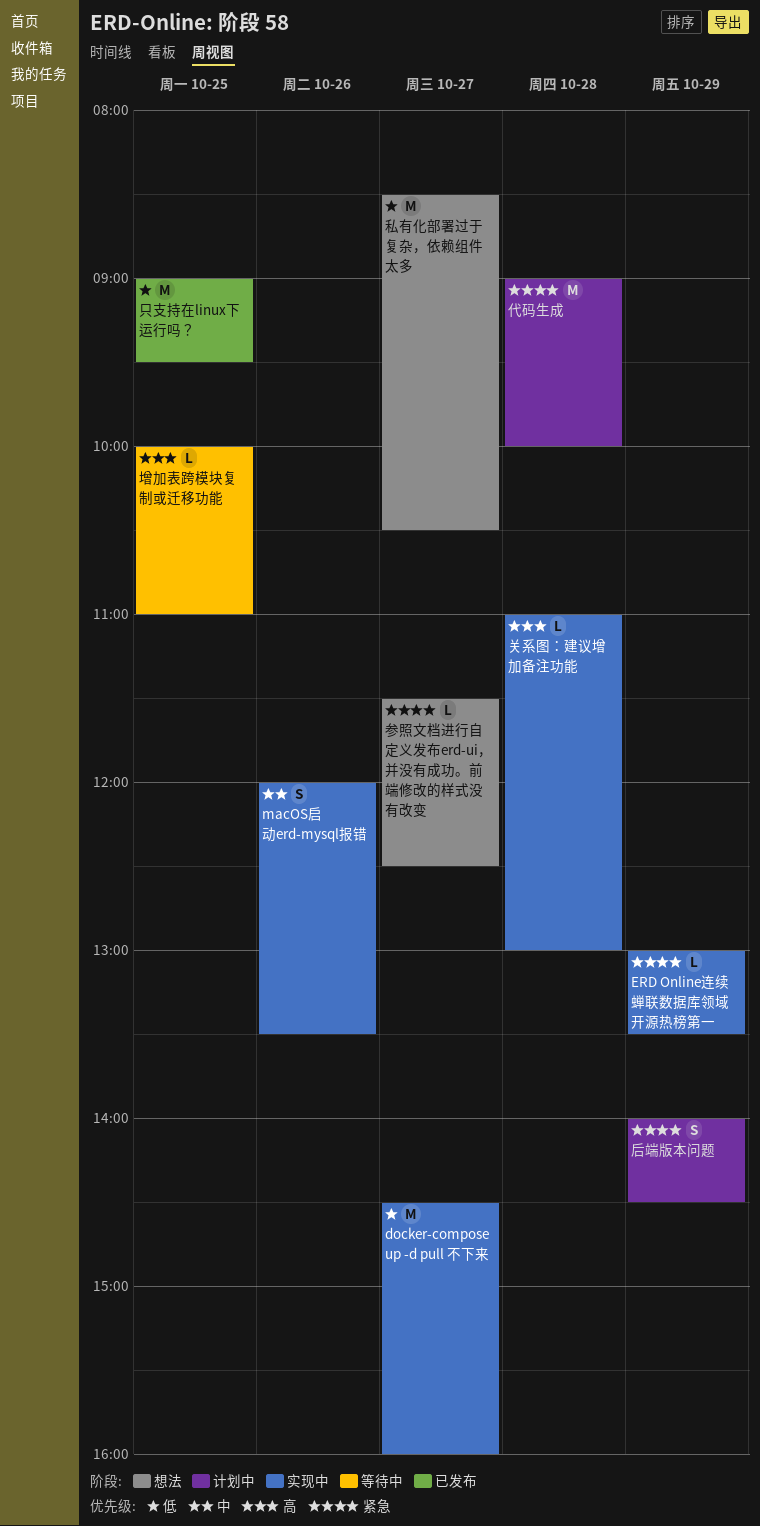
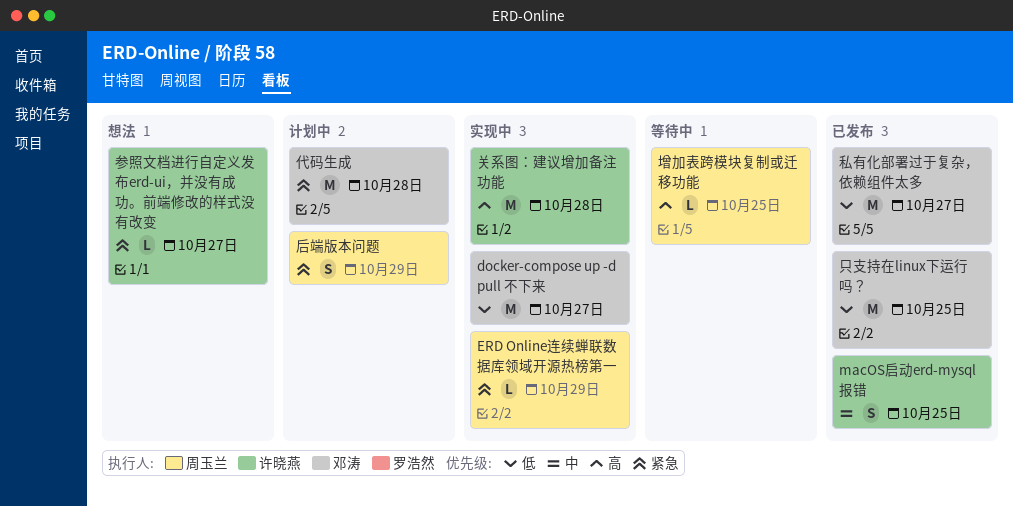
macOS启动erd-mysql报错, status: 实现中 -> 已发布
macOS启动erd-mysql报错, day: Oct 26 -> Oct 25
关系图：建议增加备注功能, estimate: L -> M
私有化部署过于复杂，依赖组件太多, status: 想法 -> 已发布

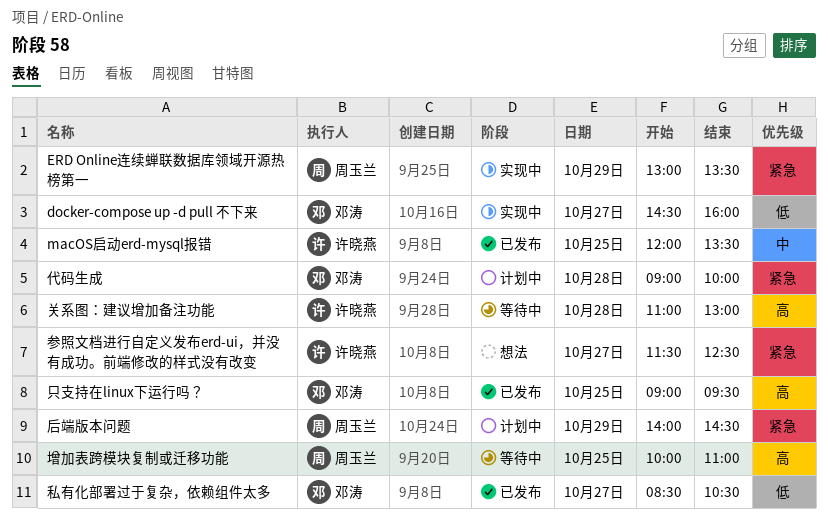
关系图：建议增加备注功能, status: 实现中 -> 等待中
只支持在linux下运行吗？, priority: 低 -> 高

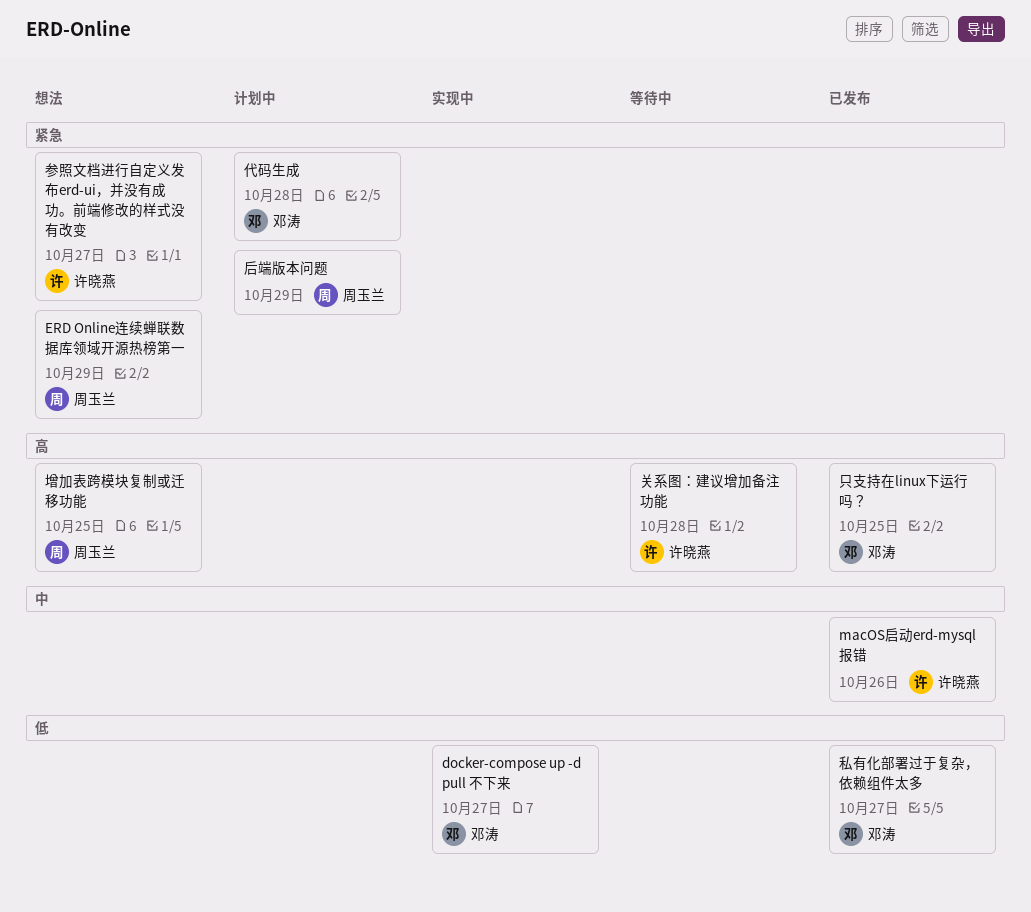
ERD Online连续蝉联数据库领域开源热榜第一, status: 实现中 -> 想法
macOS启动erd-mysql报错, day: Oct 25 -> Oct 26
增加表跨模块复制或迁移功能, status: 等待中 -> 想法

